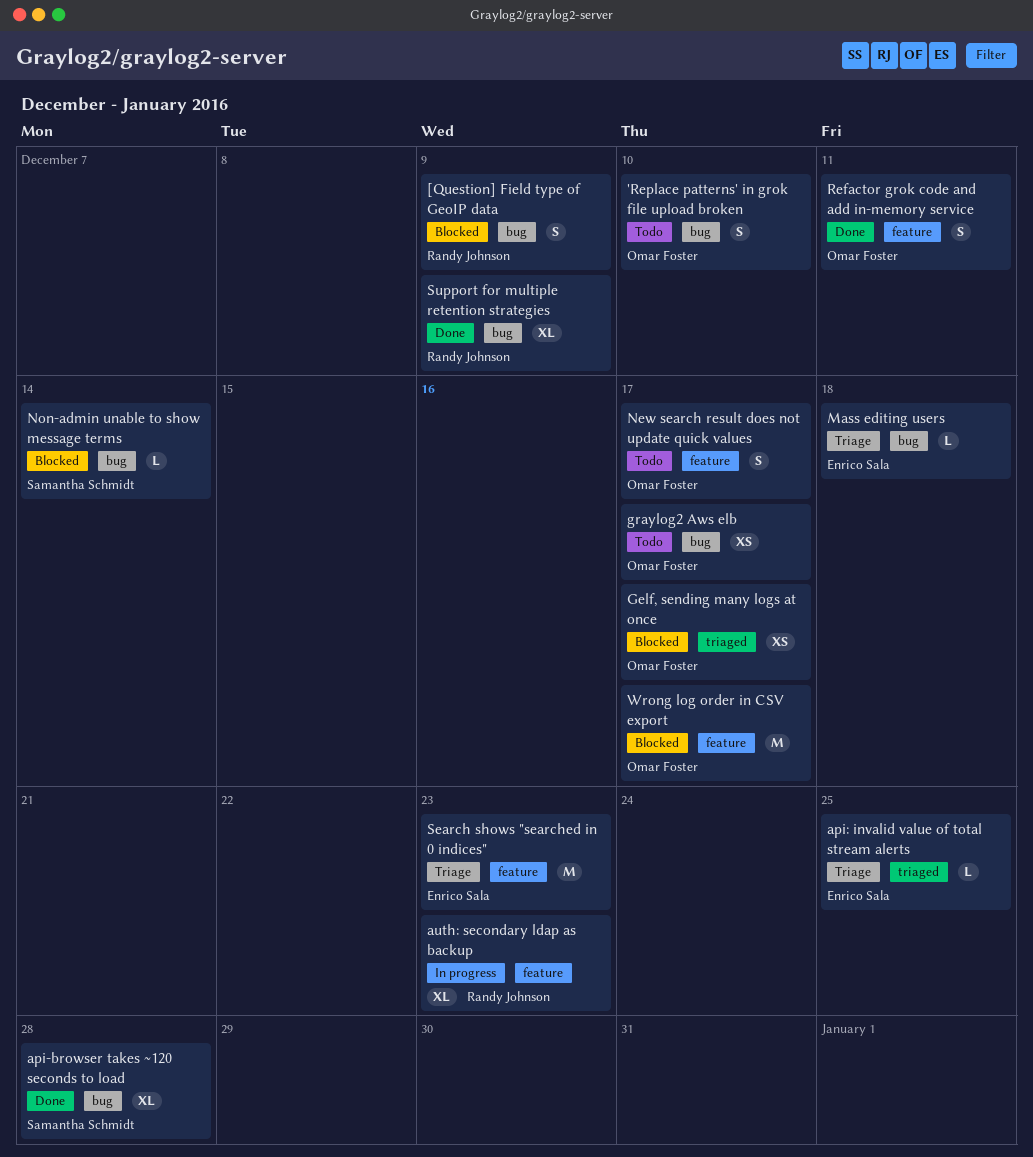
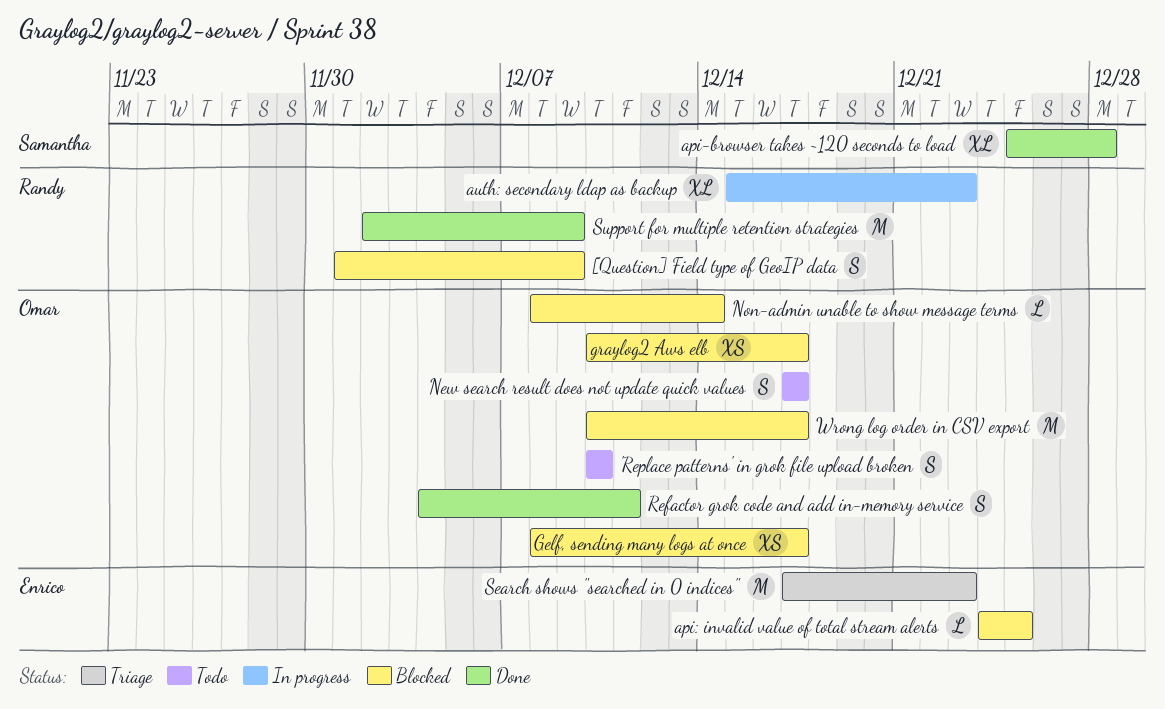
api: invalid value of total stream alerts, status: Triage -> Blocked
graylog2 Aws elb, status: Todo -> Blocked
Mass editing users: present -> none
Non-admin unable to show message terms, owner: Samantha Schmidt -> Omar Foster
Support for multiple retention strategies, estimate: XL -> M

